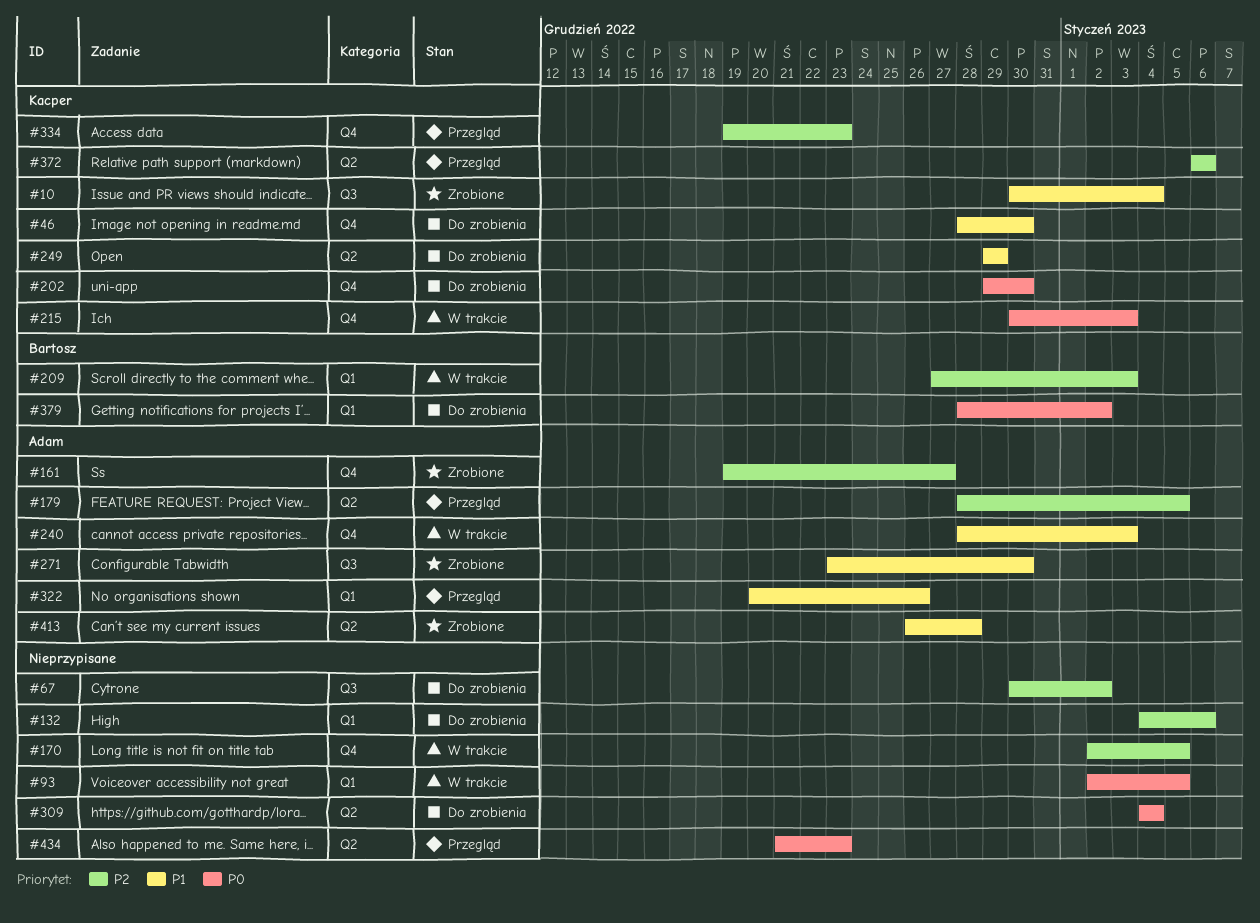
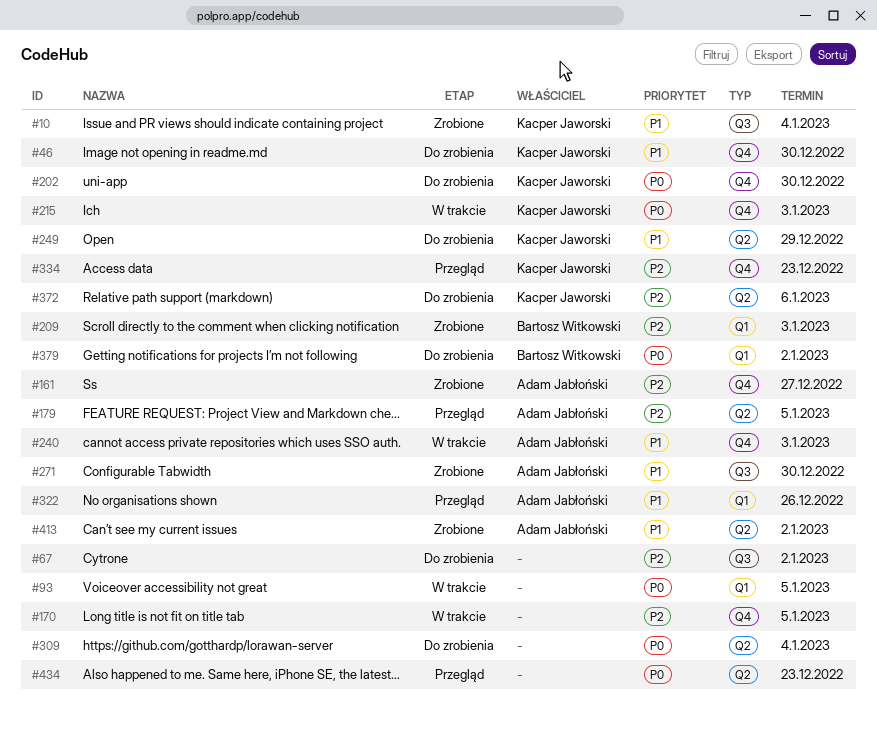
#132: present -> none
#209, status: W trakcie -> Zrobione
#372, status: Przegląd -> Do zrobienia
#413, due: Dec 28 -> Jan 2

